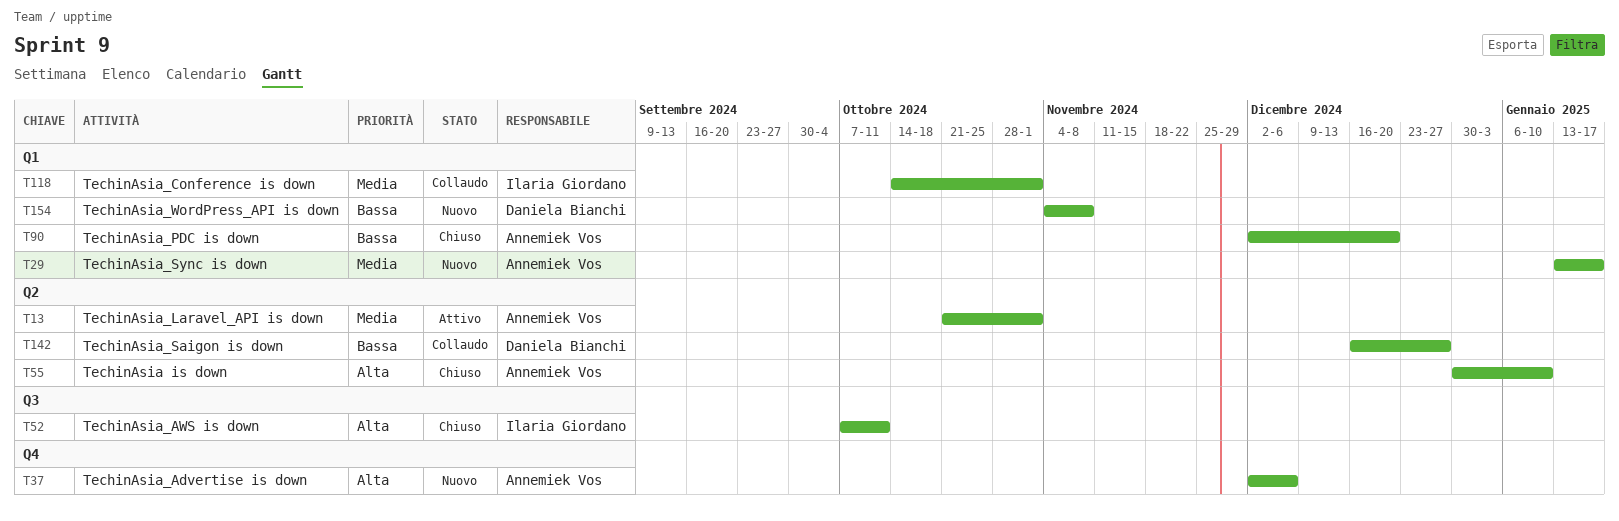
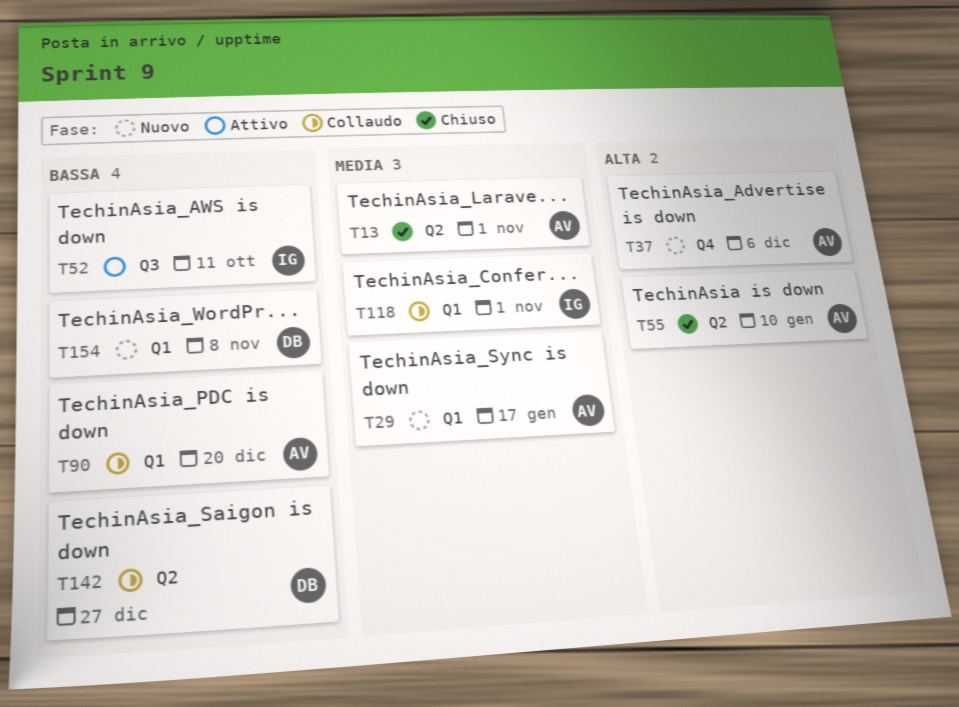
T13, status: Attivo -> Chiuso
T52, status: Chiuso -> Attivo
T52, priority: Alta -> Bassa
T90, status: Chiuso -> Collaudo

